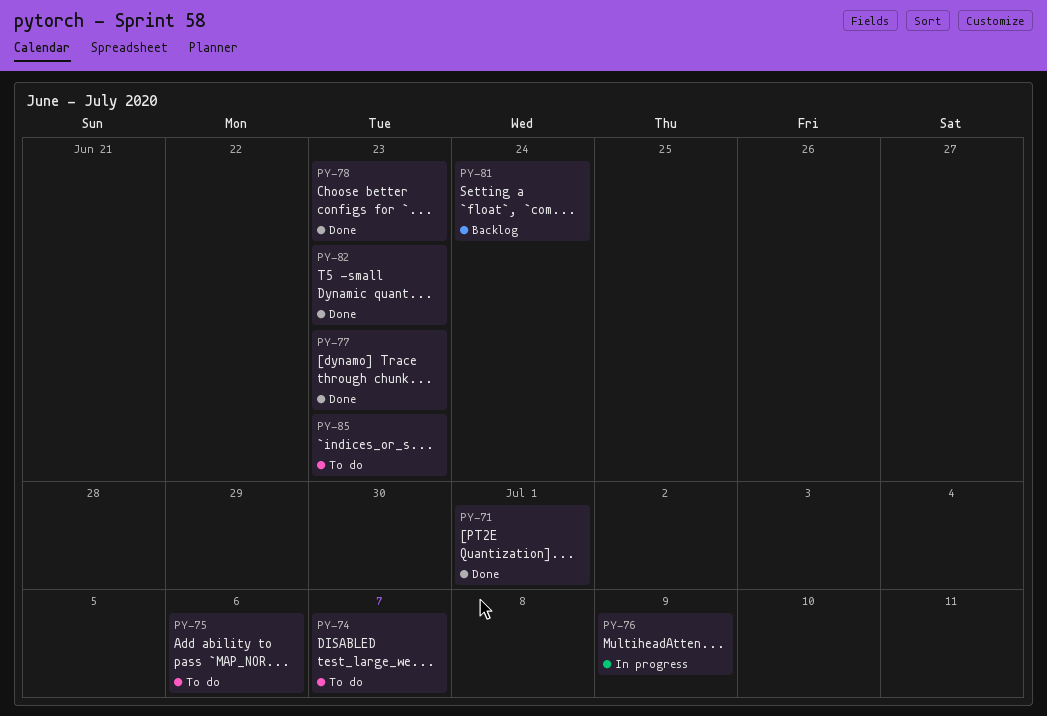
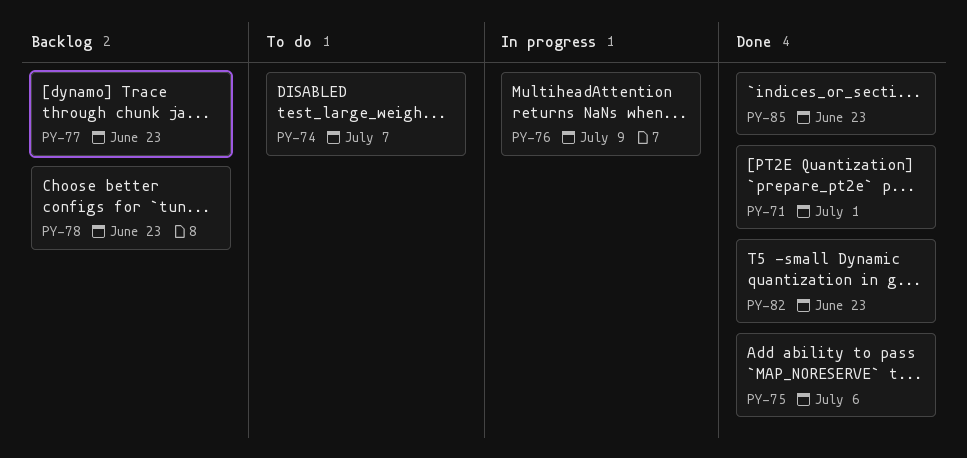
PY-75, status: To do -> Done
PY-77, status: Done -> Backlog
PY-78, status: Done -> Backlog
PY-81: present -> none
PY-85, status: To do -> Done

